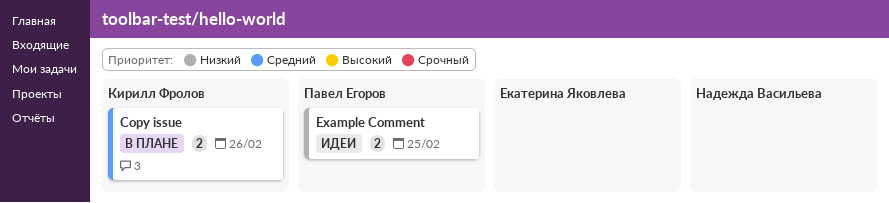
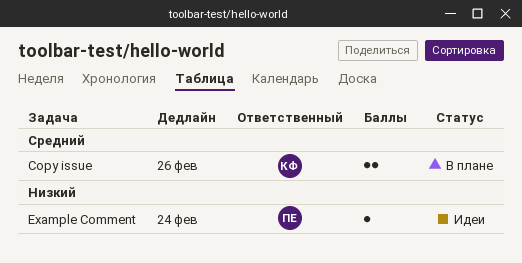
Example Comment, estimate: 2 -> 1
Example Comment, due: Feb 25 -> Feb 24

